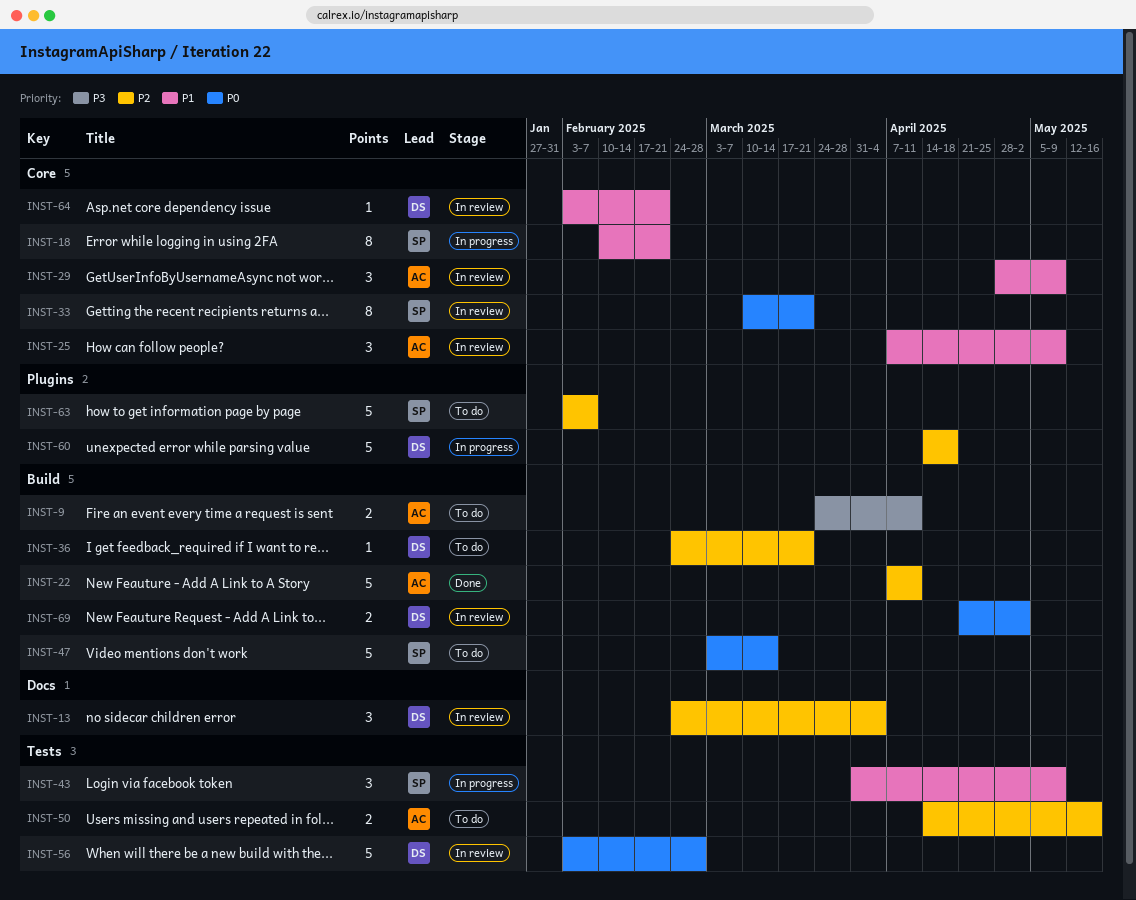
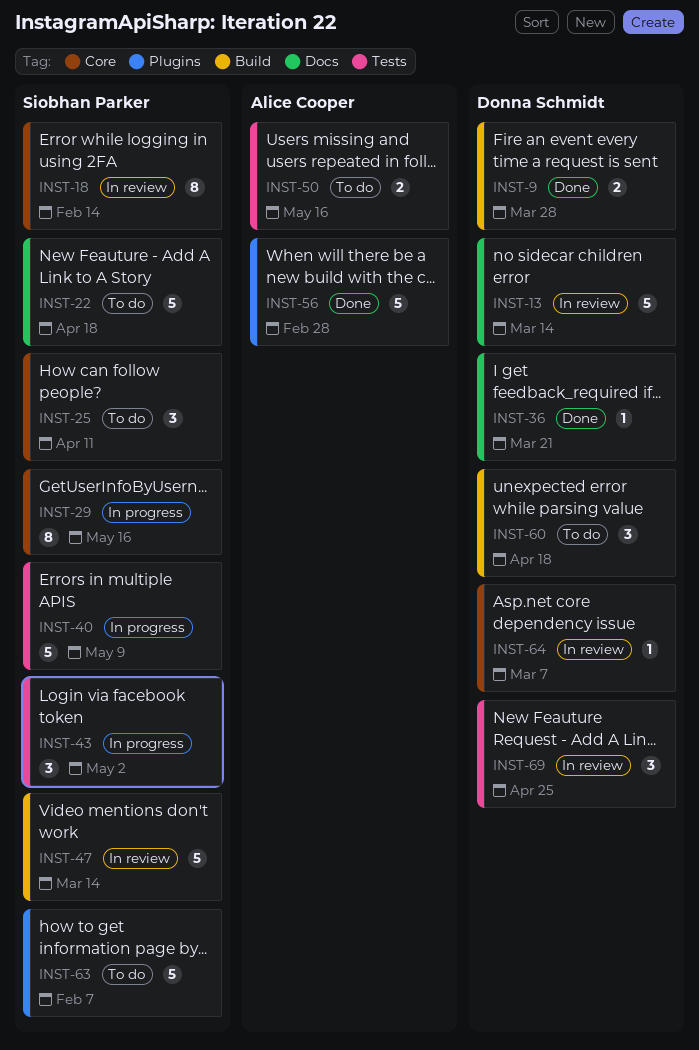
INST-9, status: To do -> Done
INST-9, owner: Alice Cooper -> Donna Schmidt
INST-9, due: Apr 11 -> Mar 28
INST-13, estimate: 3 -> 5
INST-13, due: Apr 4 -> Mar 14
INST-18, status: In progress -> In review
INST-18, due: Feb 21 -> Feb 14
INST-22, status: Done -> To do
INST-22, owner: Alice Cooper -> Siobhan Parker
INST-22, label: Build -> Docs
INST-22, due: Apr 11 -> Apr 18
INST-25, status: In review -> To do
INST-25, owner: Alice Cooper -> Siobhan Parker
INST-25, due: May 9 -> Apr 11
INST-29, status: In review -> In progress
INST-29, owner: Alice Cooper -> Siobhan Parker
INST-29, estimate: 3 -> 8
INST-29, due: May 9 -> May 16
INST-33: present -> none
INST-36, status: To do -> Done
INST-36, label: Build -> Docs
INST-40: none -> present
INST-43, due: May 9 -> May 2
INST-47, status: To do -> In review
INST-56, status: In review -> Done
INST-56, owner: Donna Schmidt -> Alice Cooper
INST-56, label: Tests -> Plugins
INST-60, status: In progress -> To do
INST-60, label: Plugins -> Build
INST-60, estimate: 5 -> 3
INST-64, due: Feb 21 -> Mar 7
INST-69, label: Build -> Tests
INST-69, estimate: 2 -> 3
INST-69, due: May 2 -> Apr 25

